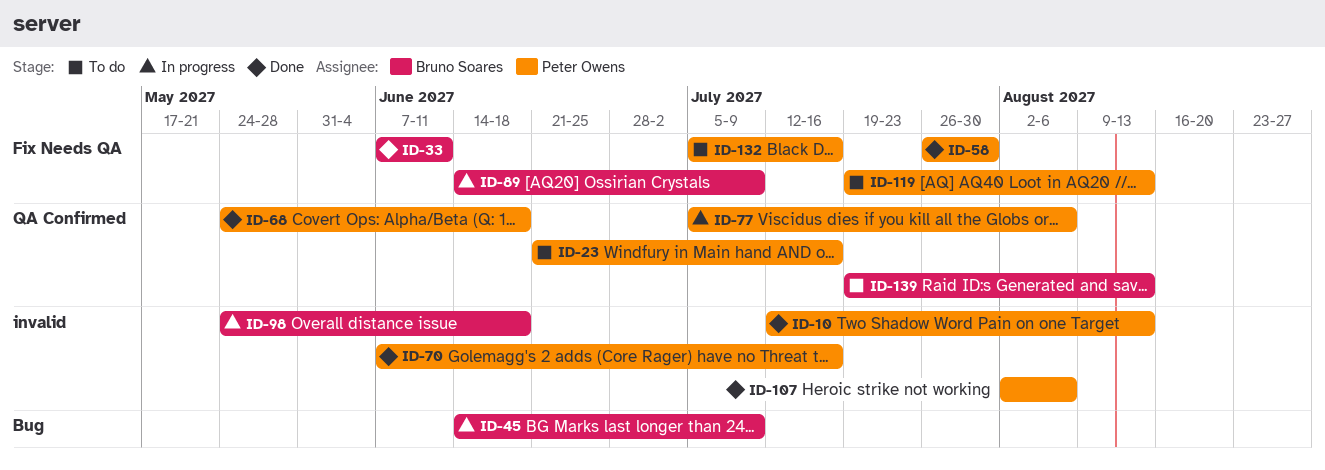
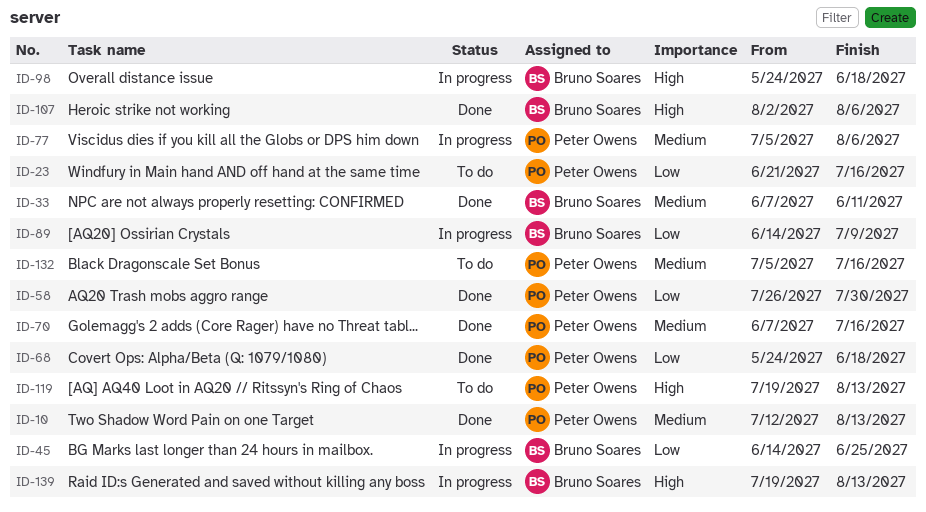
ID-45, due: Jul 9 -> Jun 25
ID-107, owner: Peter Owens -> Bruno Soares
ID-139, status: To do -> In progress

